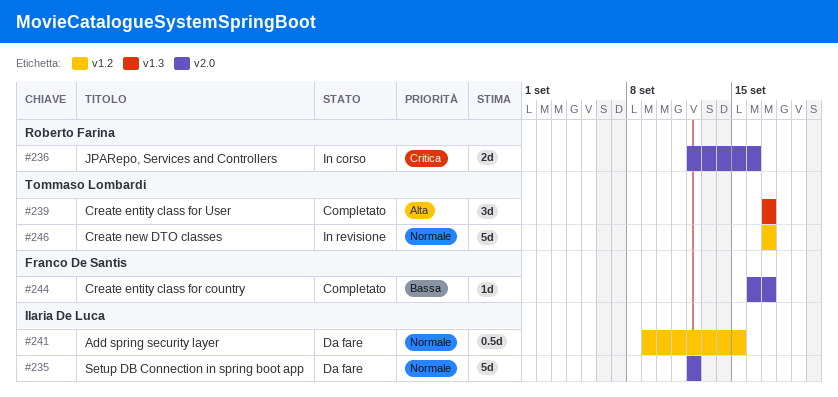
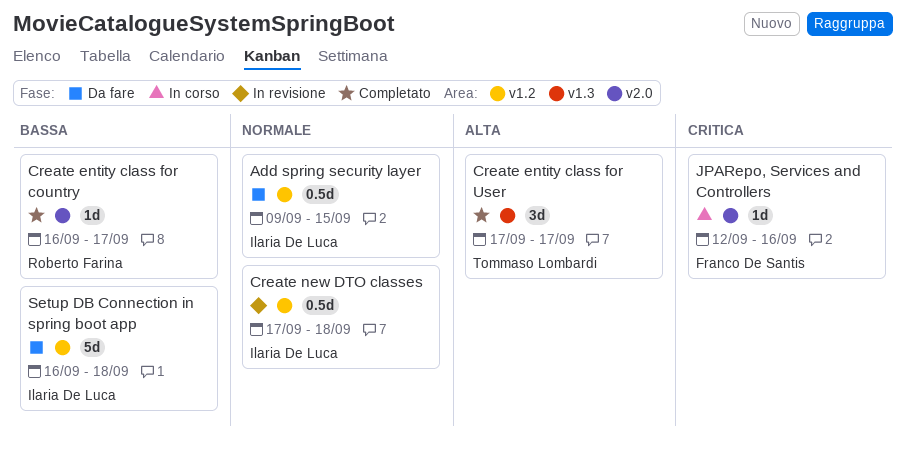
Create entity class for country, owner: Franco De Santis -> Roberto Farina
Create new DTO classes, owner: Tommaso Lombardi -> Ilaria De Luca
Create new DTO classes, estimate: 5d -> 0.5d
Create new DTO classes, due: Sep 17 -> Sep 18
JPARepo, Services and Controllers, owner: Roberto Farina -> Franco De Santis
JPARepo, Services and Controllers, estimate: 2d -> 1d
Setup DB Connection in spring boot app, priority: Normale -> Bassa
Setup DB Connection in spring boot app, label: v2.0 -> v1.2
Setup DB Connection in spring boot app, start: Sep 12 -> Sep 16
Setup DB Connection in spring boot app, due: Sep 12 -> Sep 18

